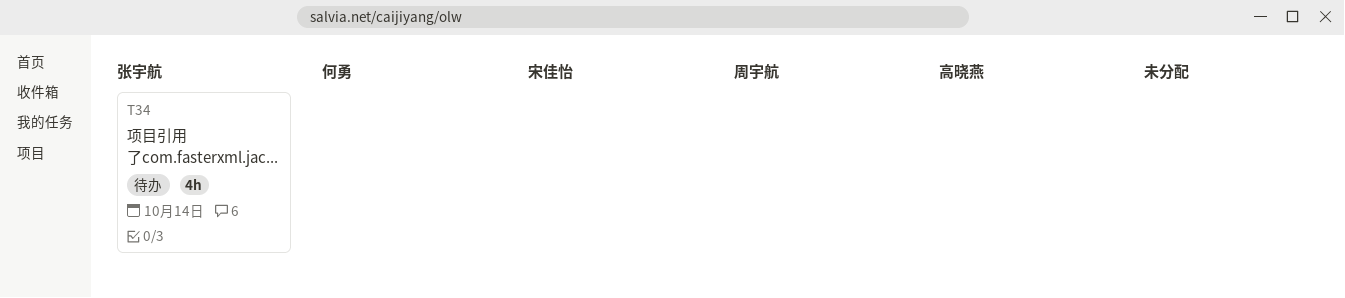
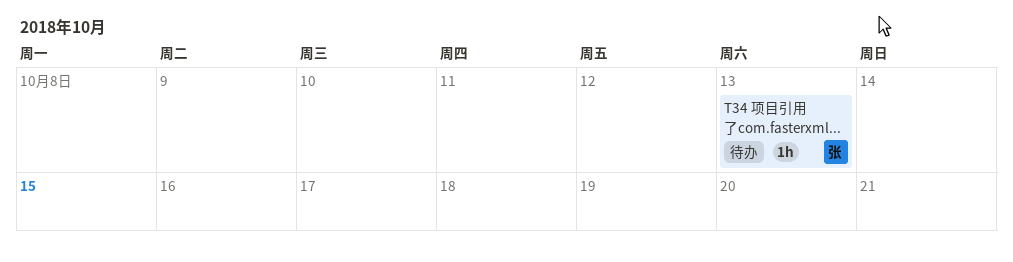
T34, estimate: 4h -> 1h
T34, due: Oct 14 -> Oct 13

